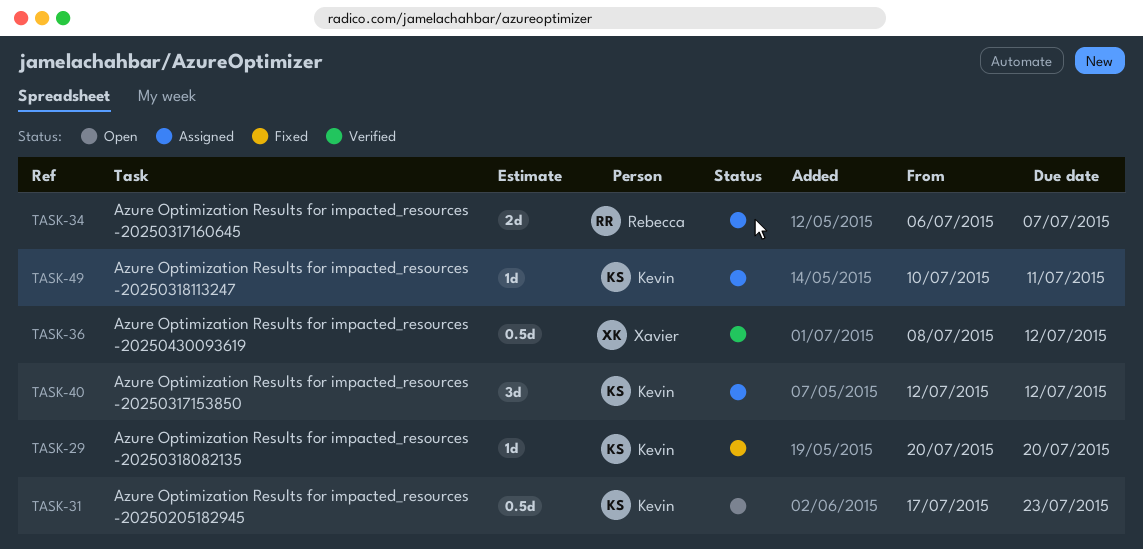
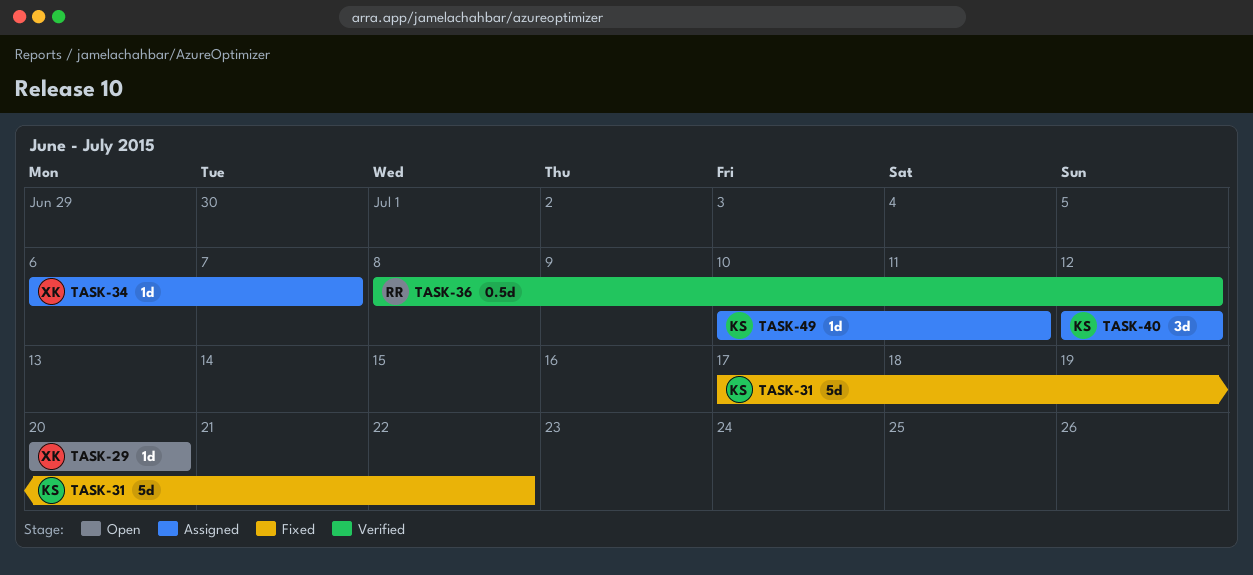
TASK-29, status: Fixed -> Open
TASK-29, owner: Kevin -> Xavier
TASK-31, status: Open -> Fixed
TASK-31, estimate: 0.5d -> 5d
TASK-31, due: Jul 23 -> Jul 22
TASK-34, owner: Rebecca -> Xavier
TASK-34, estimate: 2d -> 1d
TASK-36, owner: Xavier -> Rebecca

